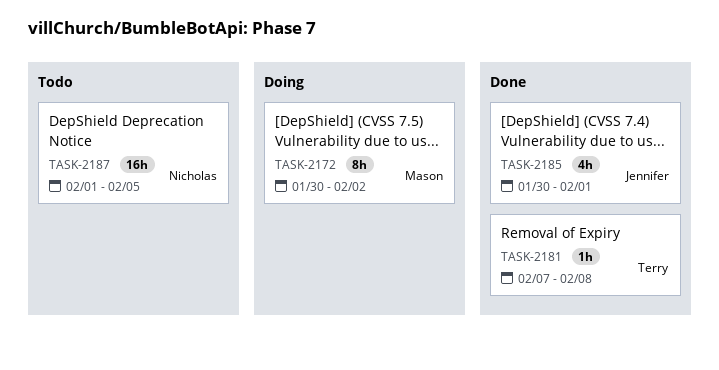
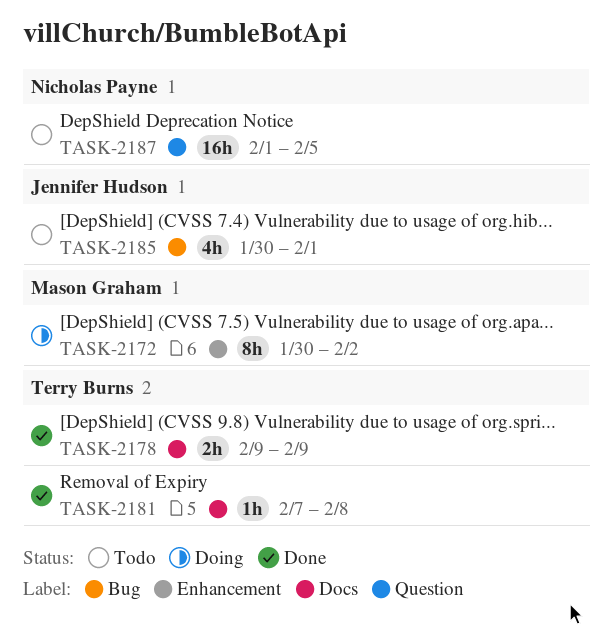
TASK-2178: none -> present
TASK-2185, status: Done -> Todo

